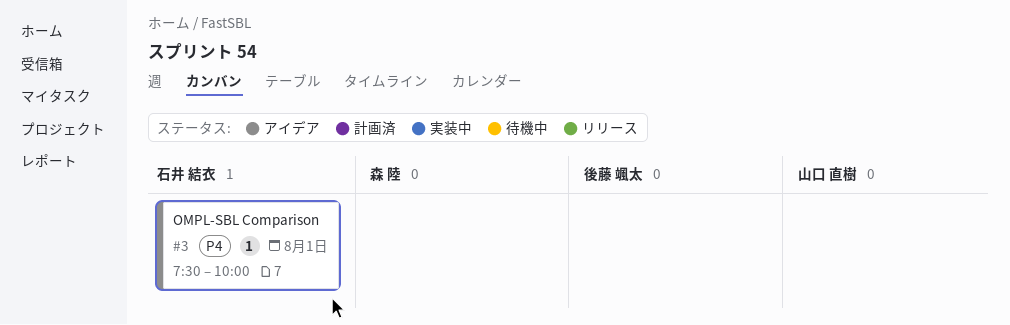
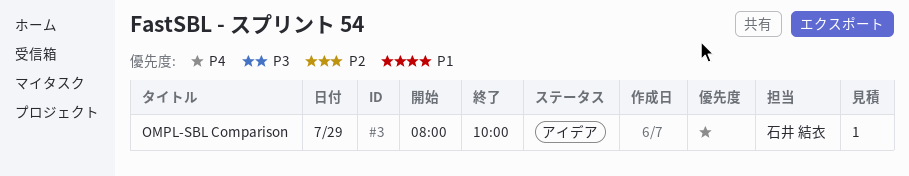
#3, day: Aug 1 -> Jul 29
#3, begins: 07:30 -> 08:00

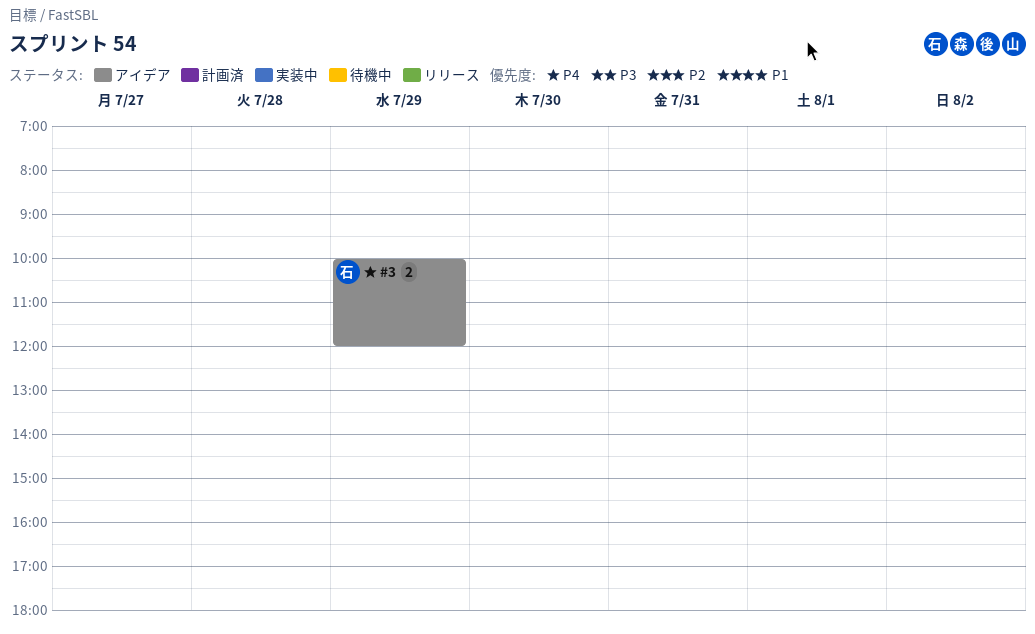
#3, estimate: 1 -> 2
#3, begins: 08:00 -> 10:00
#3, ends: 10:00 -> 12:00

